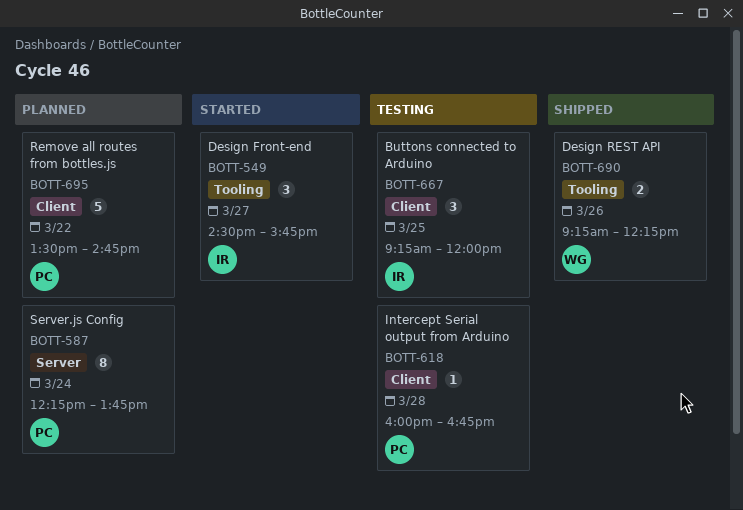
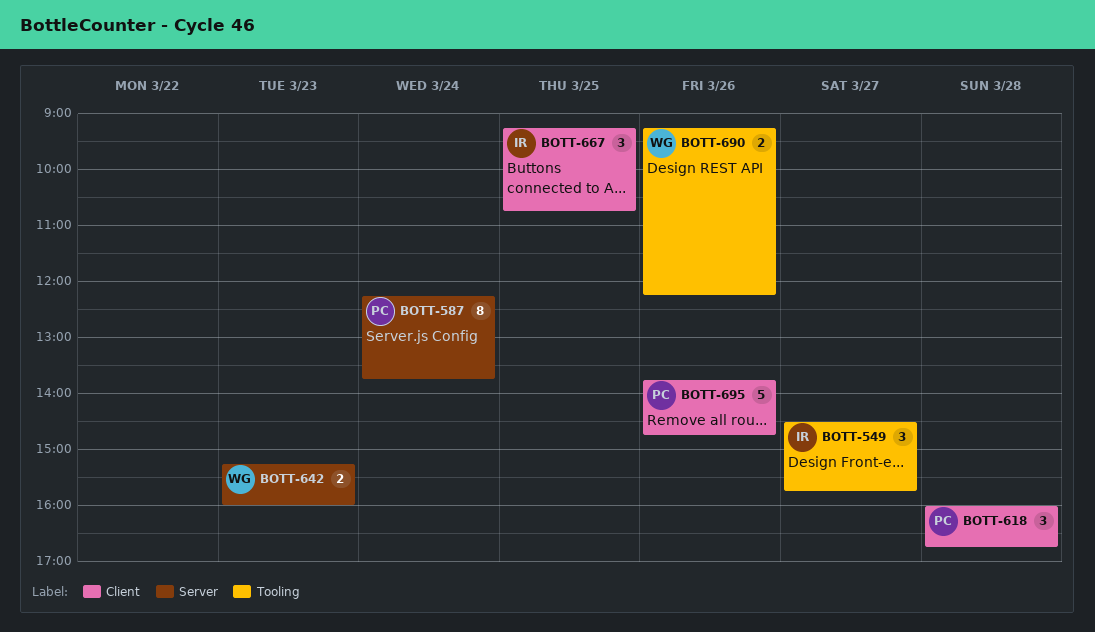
BOTT-618, estimate: 1 -> 3
BOTT-642: none -> present
BOTT-667, ends: 12:00 -> 10:45
BOTT-695, day: Mar 22 -> Mar 26
BOTT-695, begins: 13:30 -> 13:45

